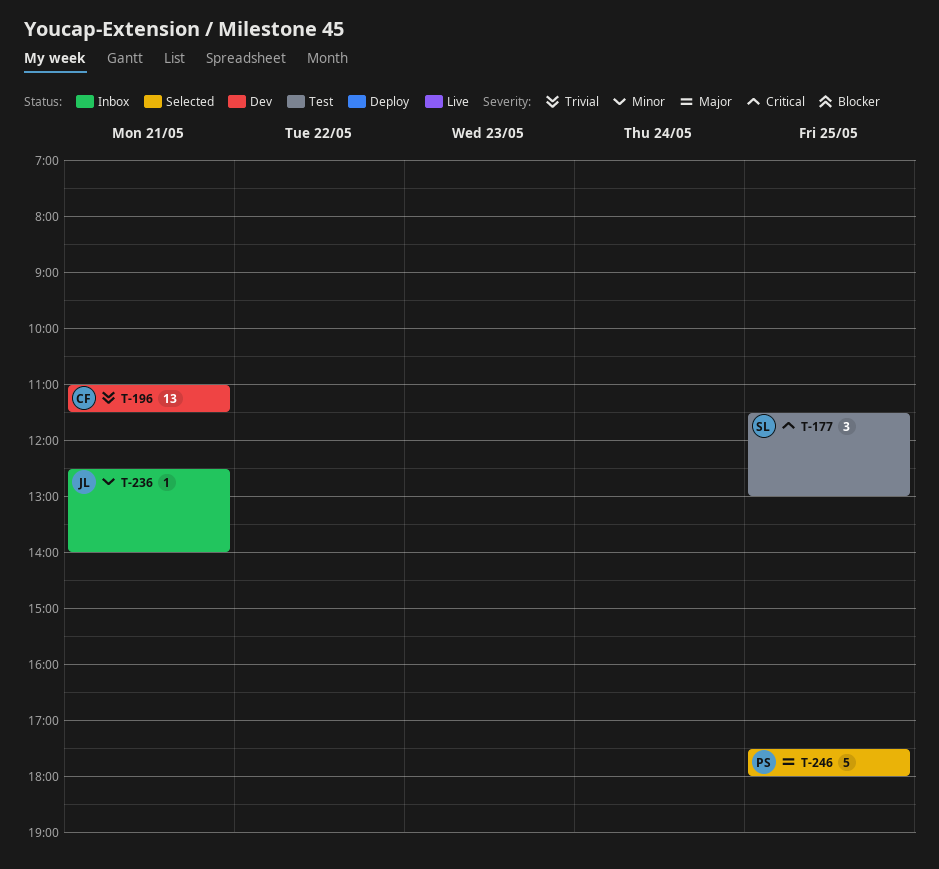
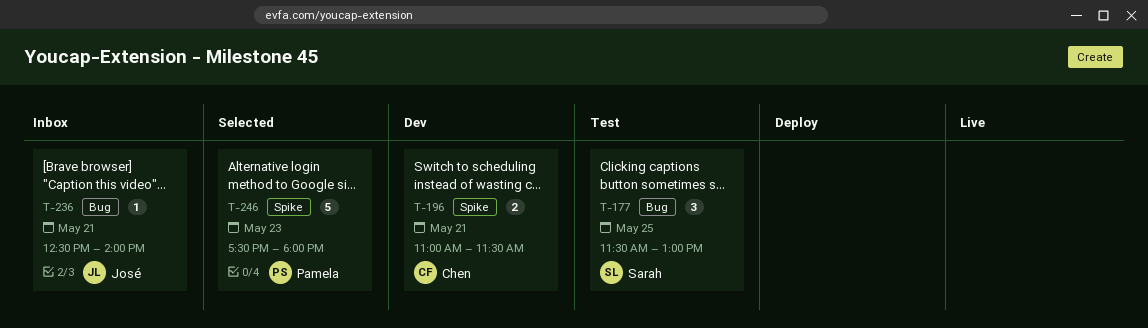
T-196, estimate: 13 -> 2
T-246, day: May 25 -> May 23

